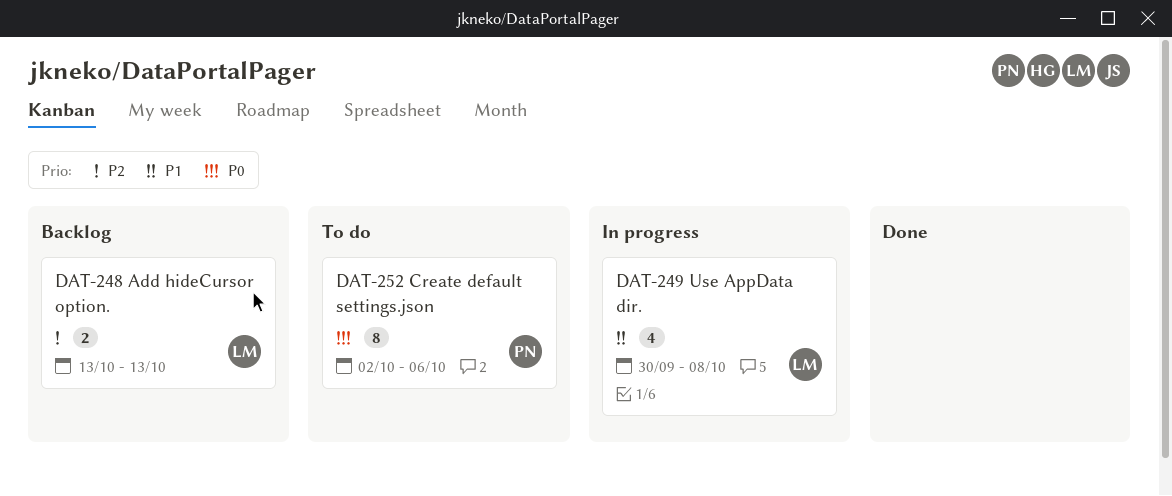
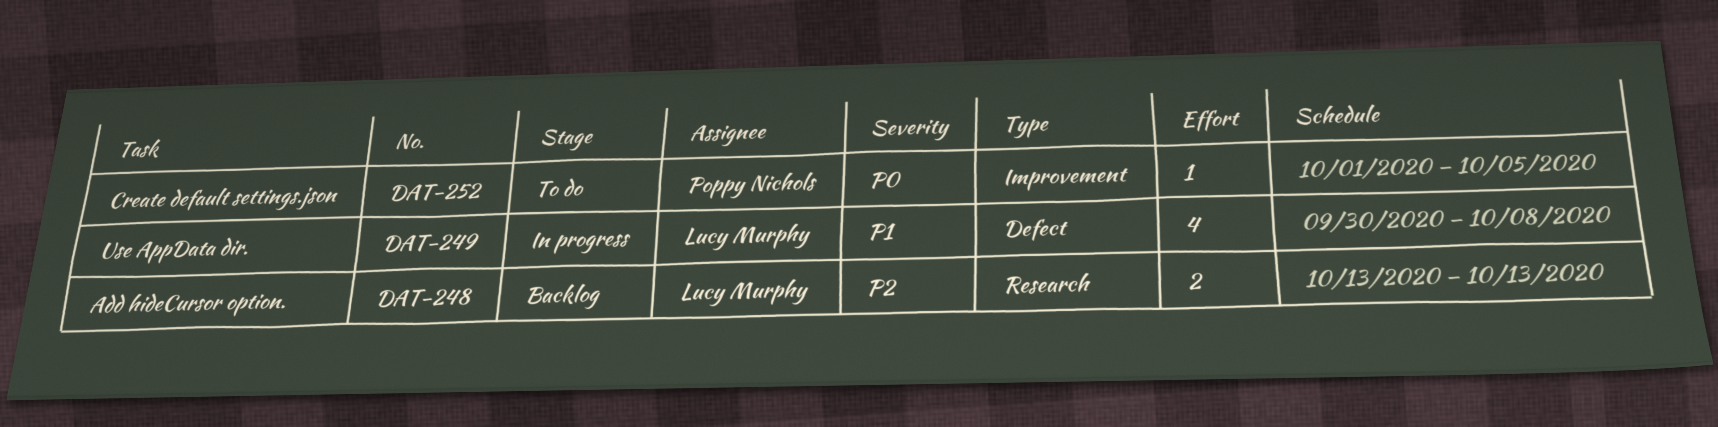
DAT-252, estimate: 8 -> 1
DAT-252, start: Oct 2 -> Oct 1
DAT-252, due: Oct 6 -> Oct 5

